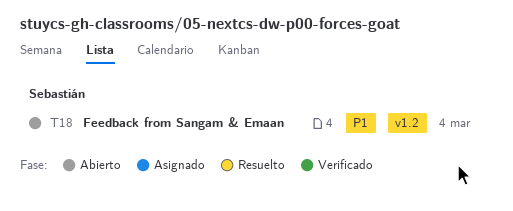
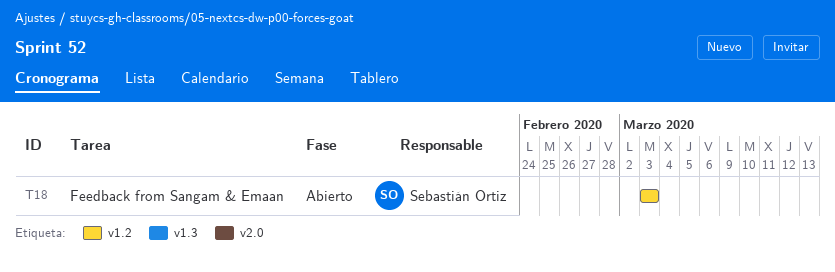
T18, due: Mar 4 -> Mar 3

